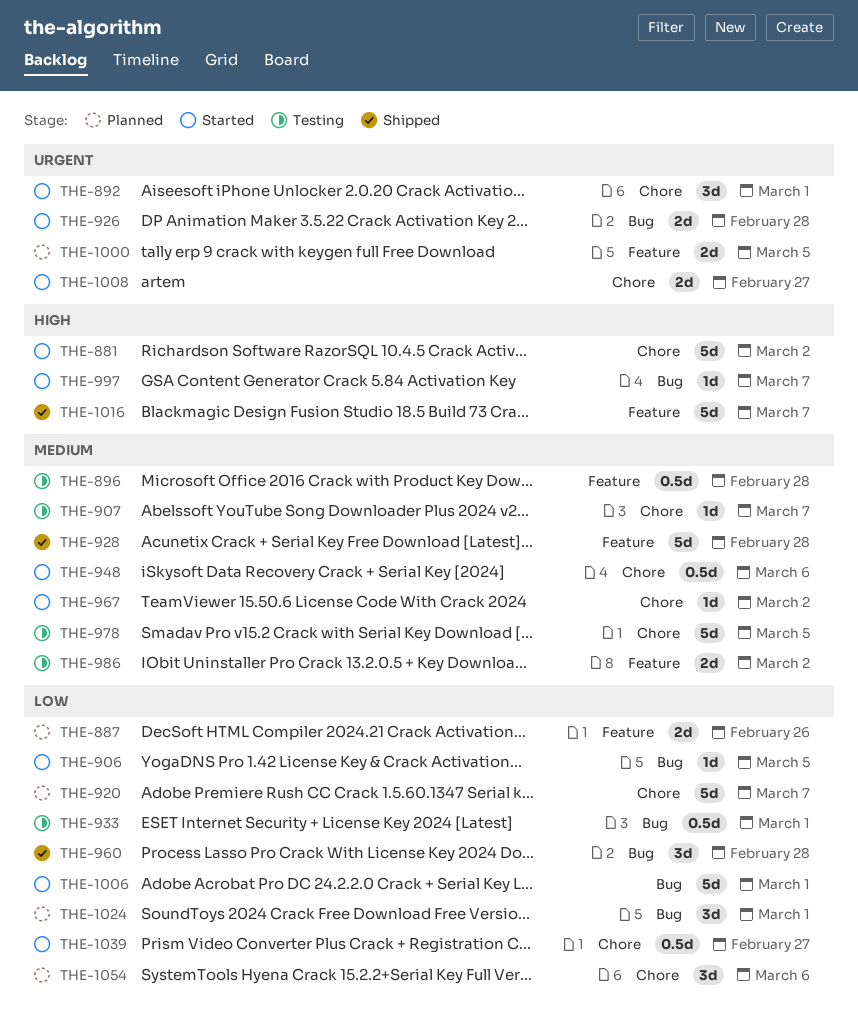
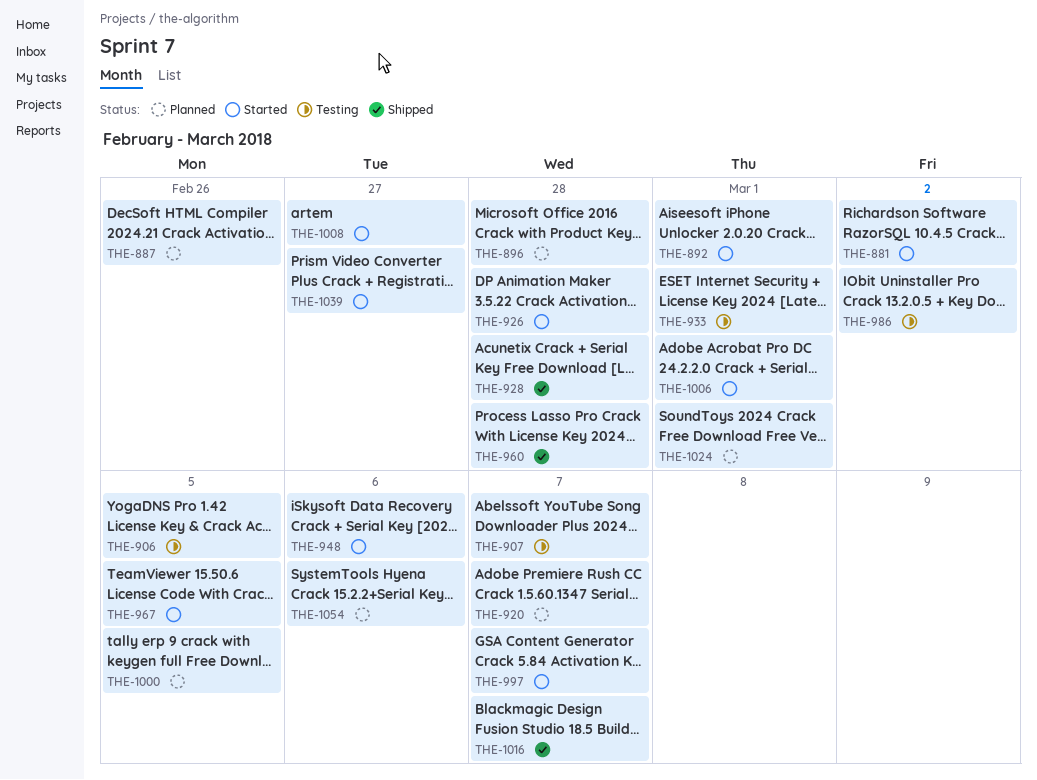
THE-896, status: Testing -> Planned
THE-906, status: Started -> Testing
THE-967, due: Mar 2 -> Mar 5
THE-978: present -> none

